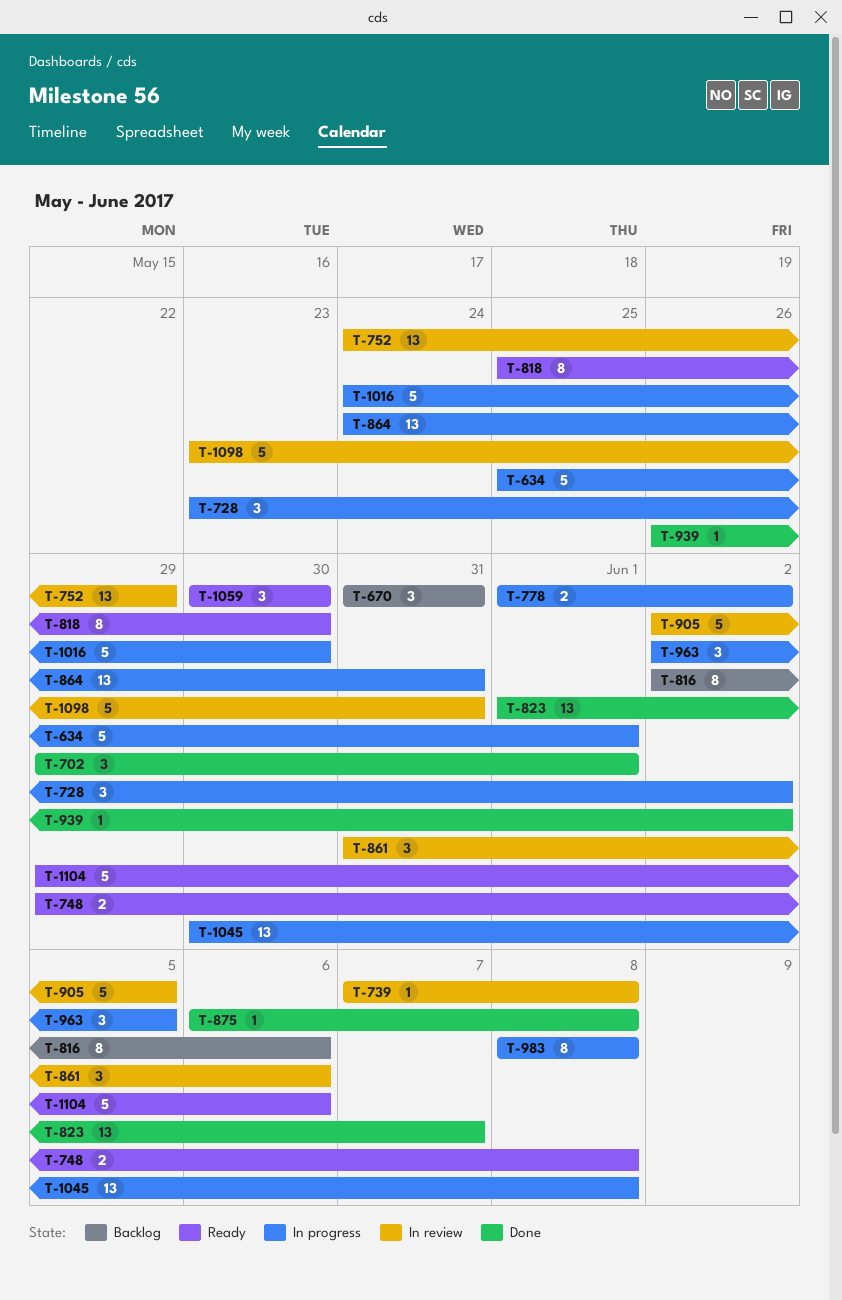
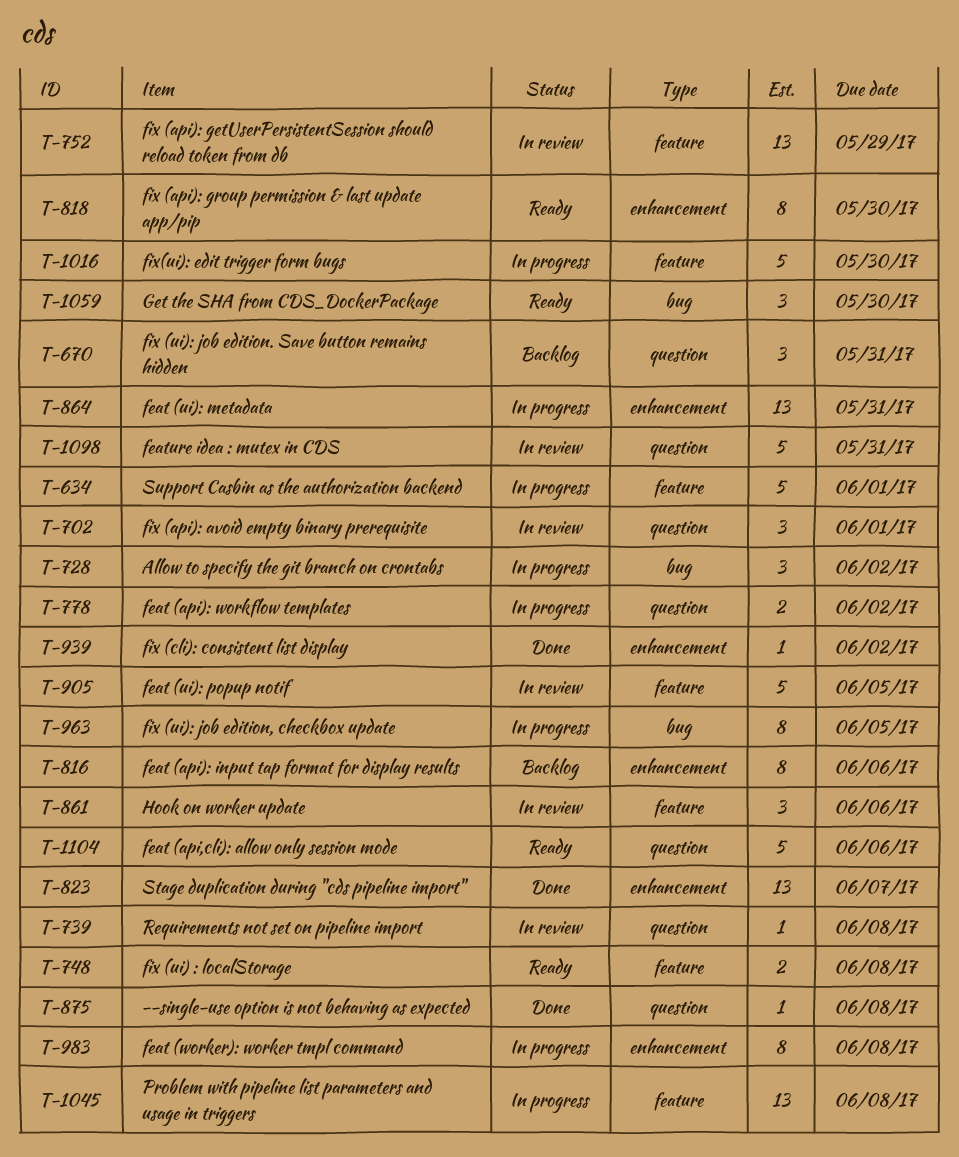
T-702, status: Done -> In review
T-963, estimate: 3 -> 8

